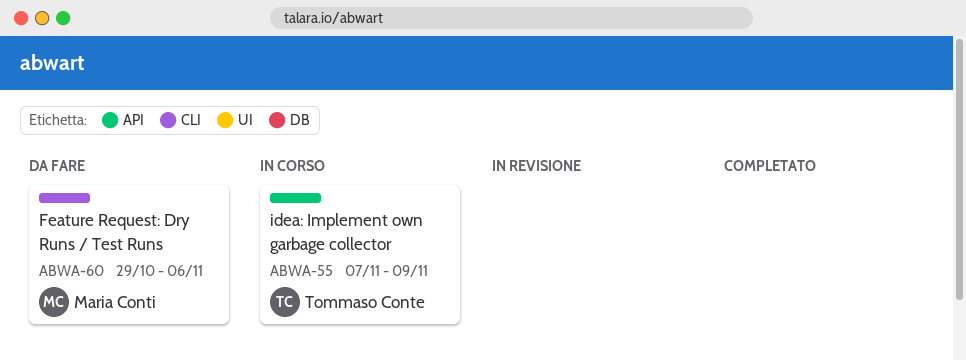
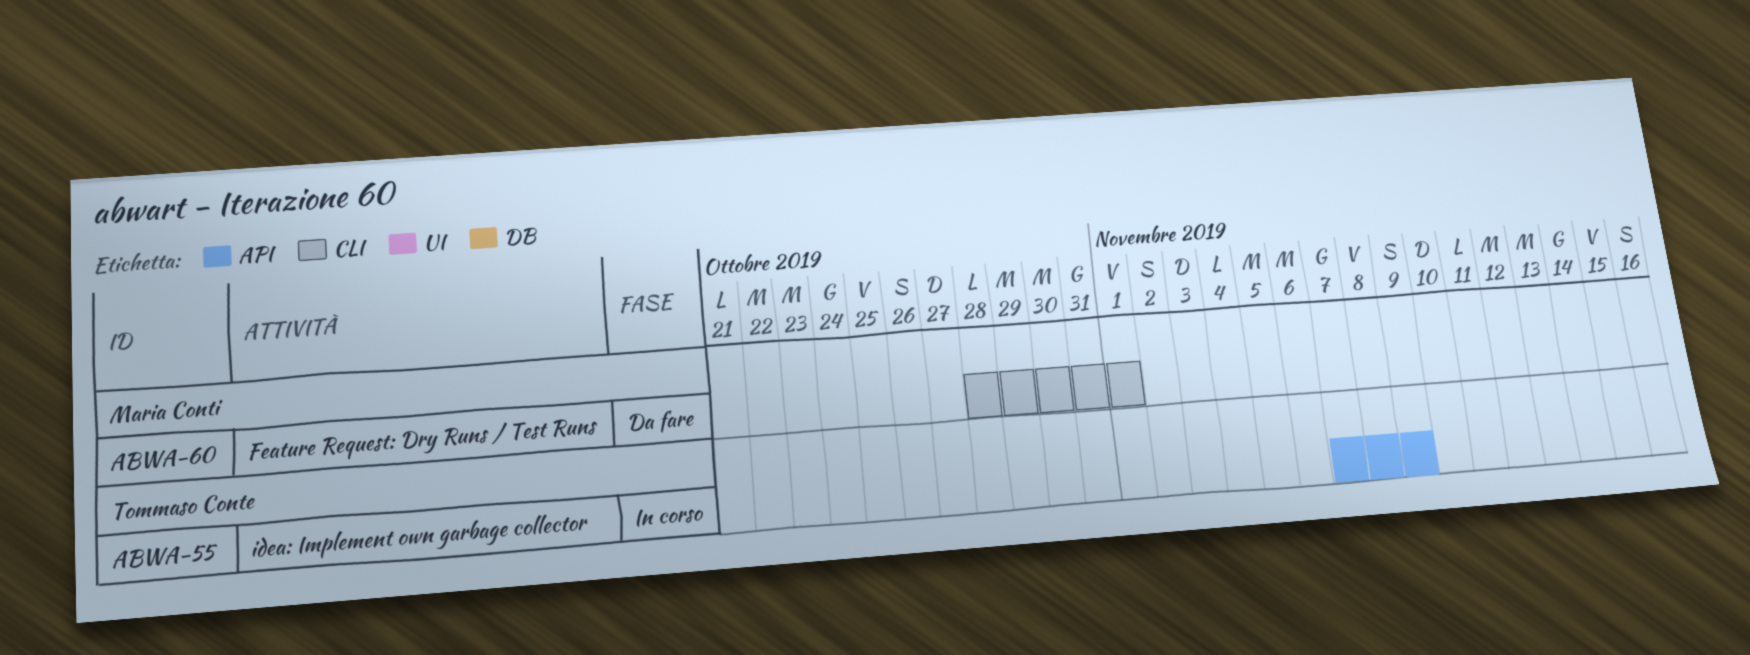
ABWA-60, start: Oct 29 -> Oct 28
ABWA-60, due: Nov 6 -> Nov 1

